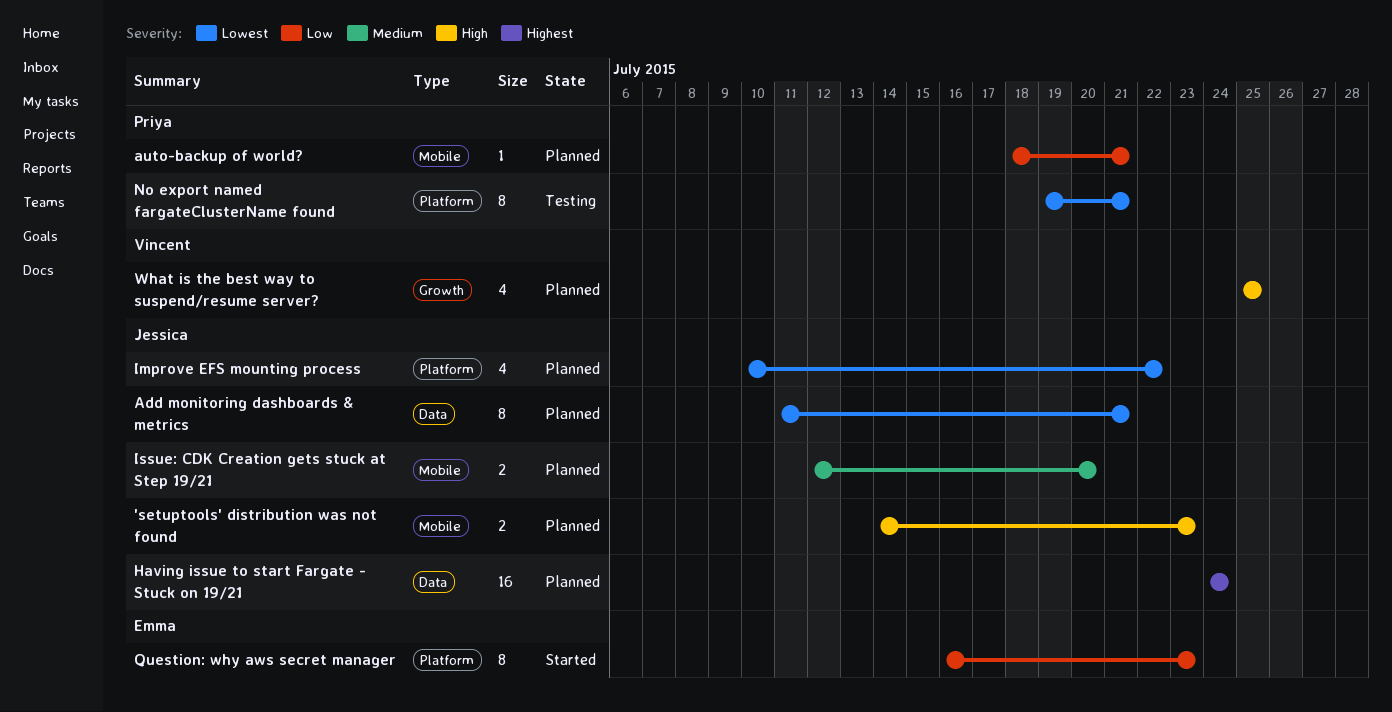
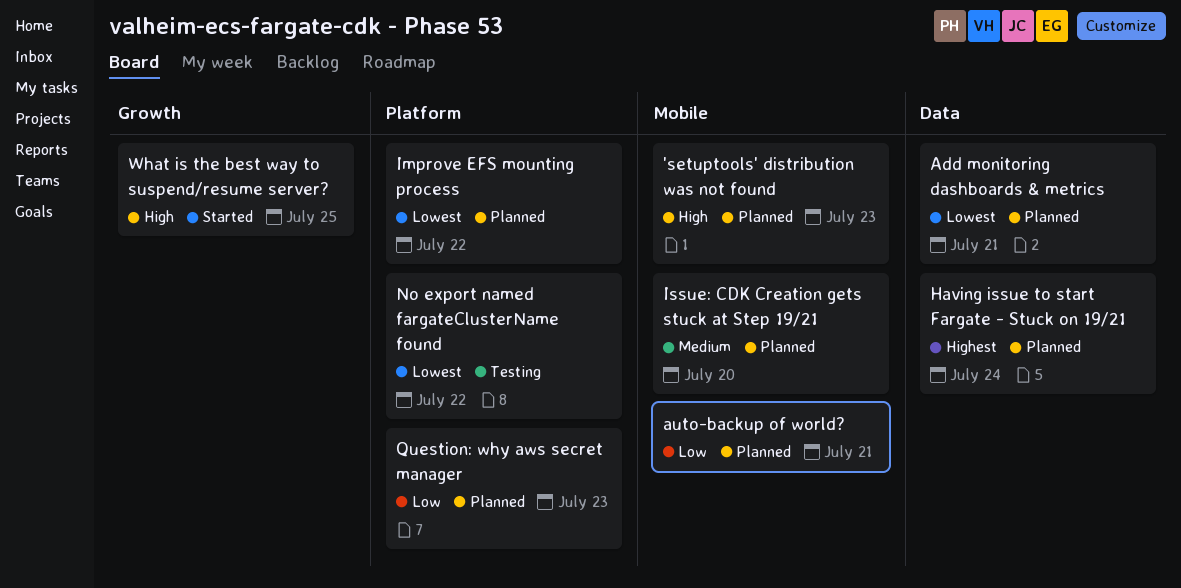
No export named fargateClusterName found, due: Jul 21 -> Jul 22
Question: why aws secret manager, status: Started -> Planned
What is the best way to suspend/resume server?, status: Planned -> Started

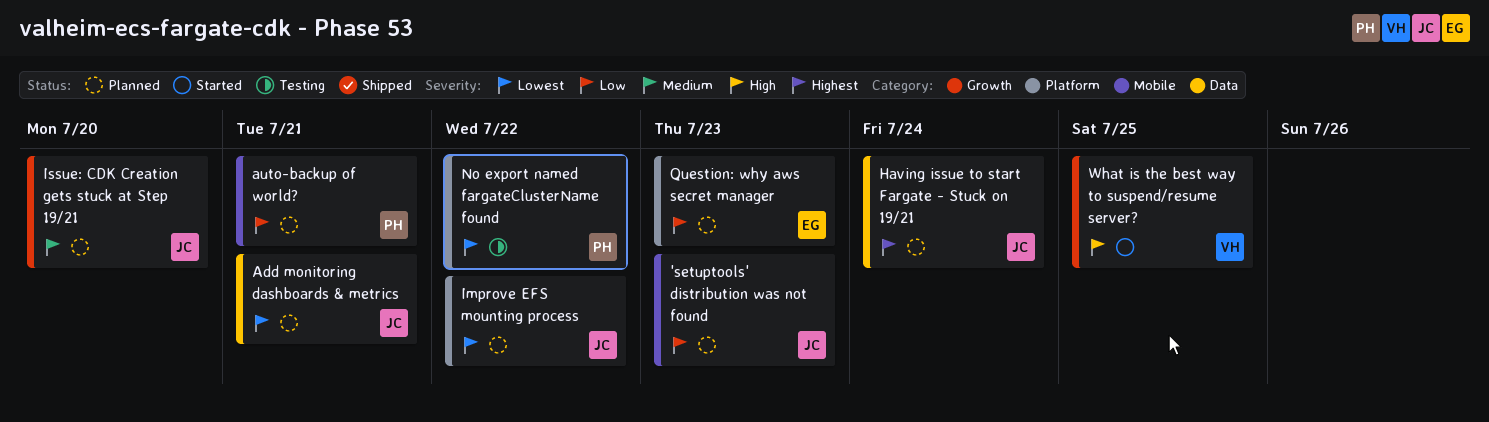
'setuptools' distribution was not found, priority: High -> Low
Issue: CDK Creation gets stuck at Step 19/21, label: Mobile -> Growth

